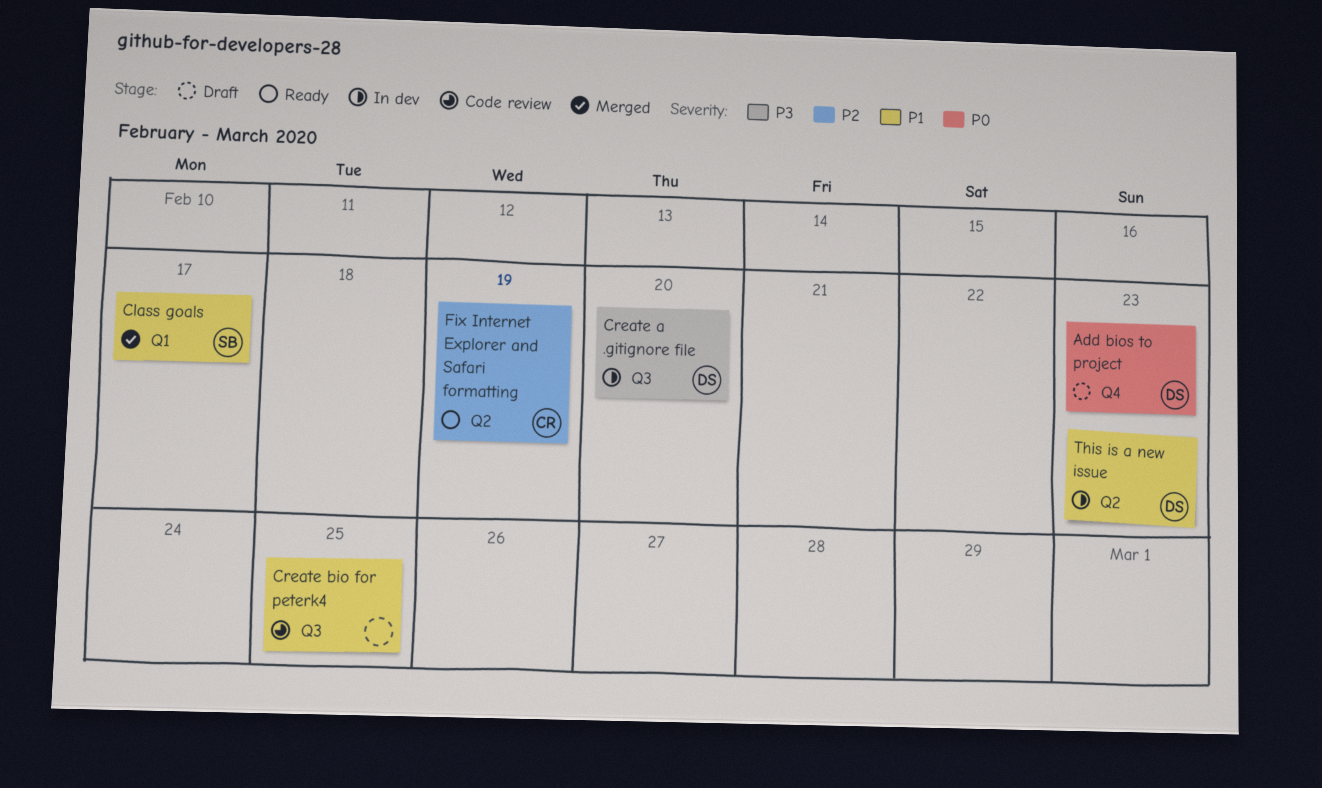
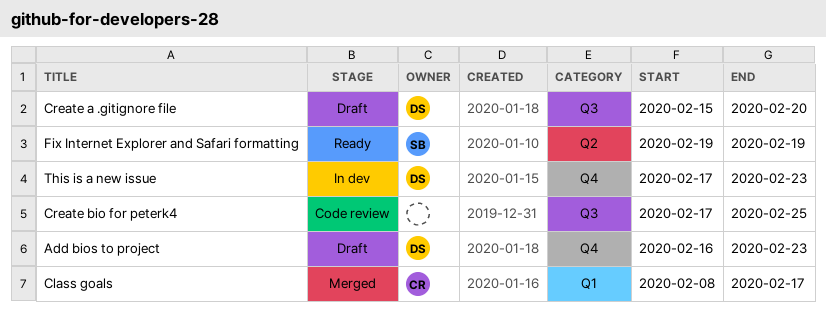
Class goals, owner: SB -> CR
Create a .gitignore file, status: In dev -> Draft
Fix Internet Explorer and Safari formatting, owner: CR -> SB
This is a new issue, label: Q2 -> Q4

